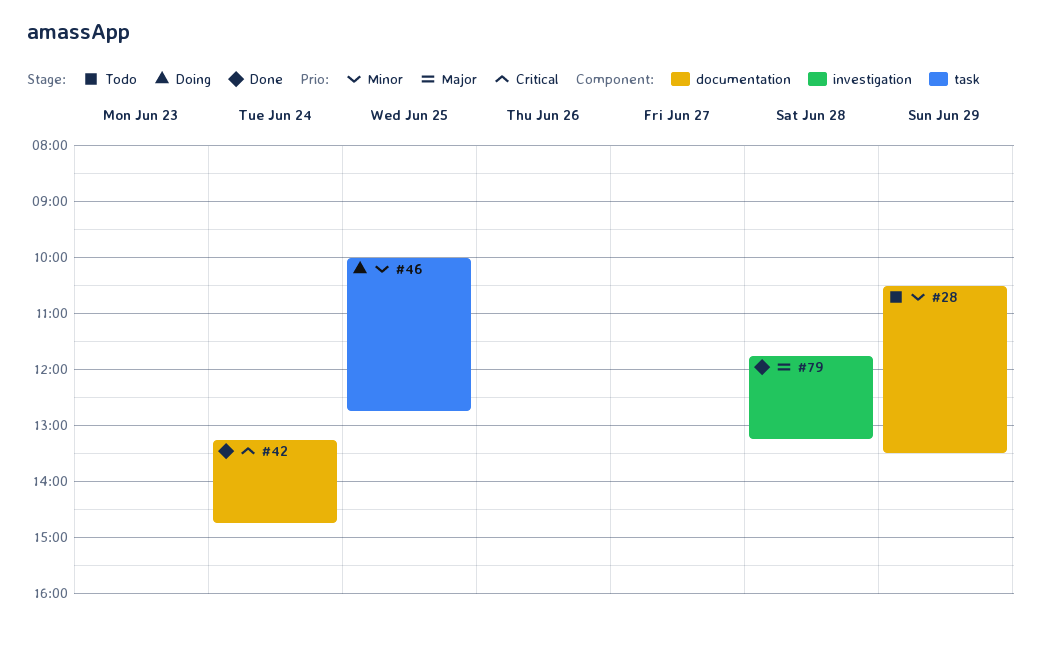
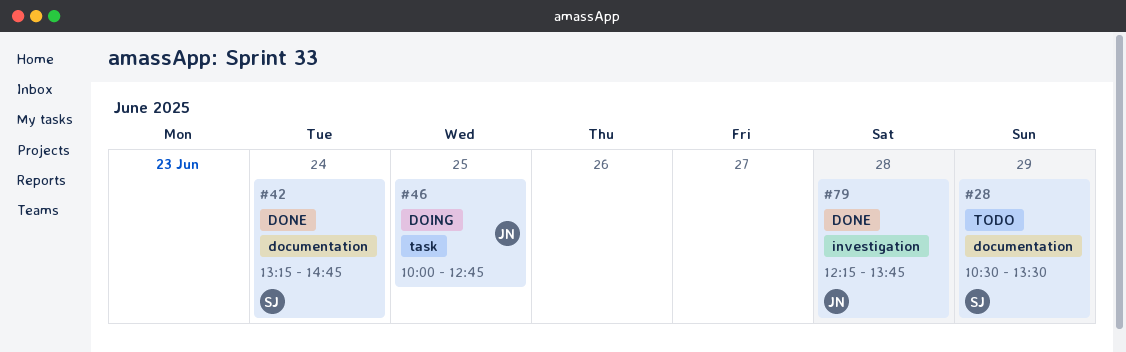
#79, begins: 11:45 -> 12:15
#79, ends: 13:15 -> 13:45

